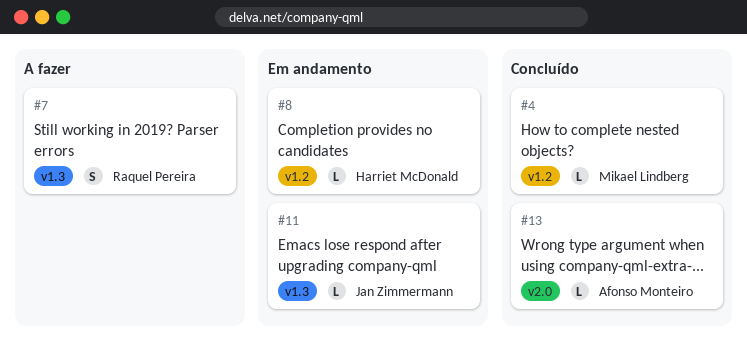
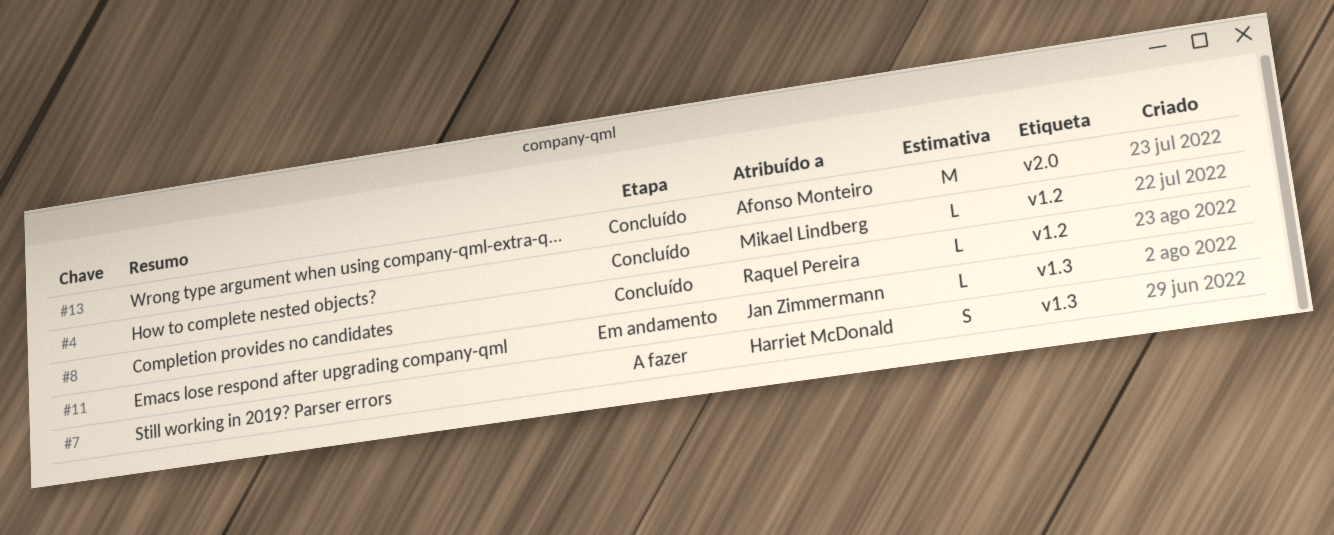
#7, owner: Raquel Pereira -> Harriet McDonald
#8, status: Em andamento -> Concluído
#8, owner: Harriet McDonald -> Raquel Pereira
#13, estimate: L -> M

